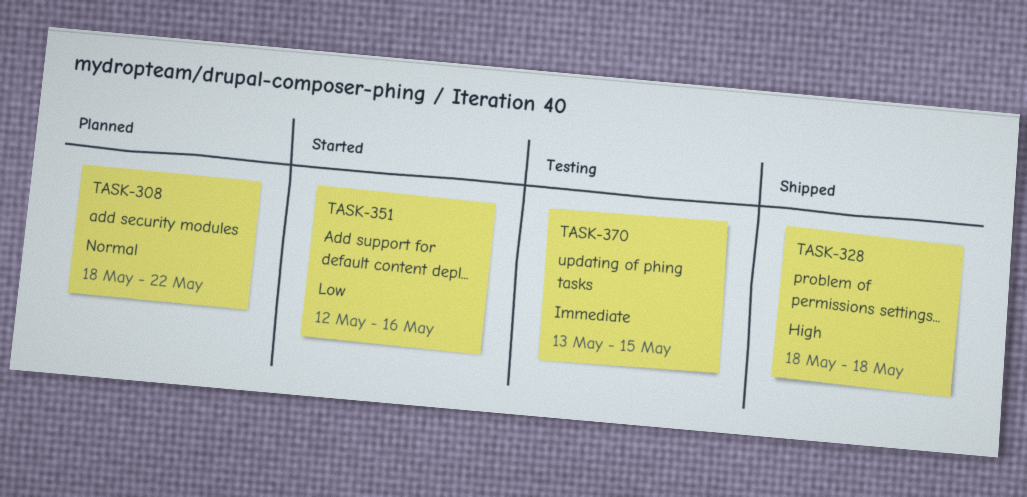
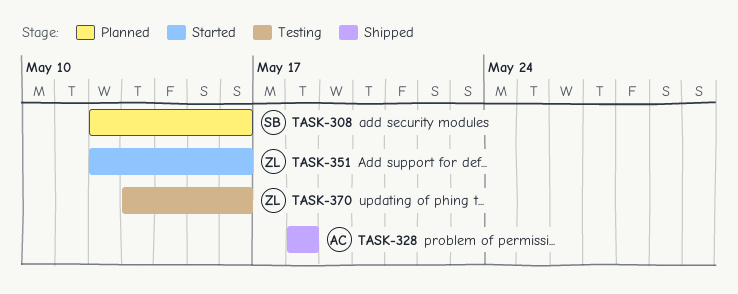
TASK-308, start: May 18 -> May 12
TASK-308, due: May 22 -> May 16
TASK-370, due: May 15 -> May 16

